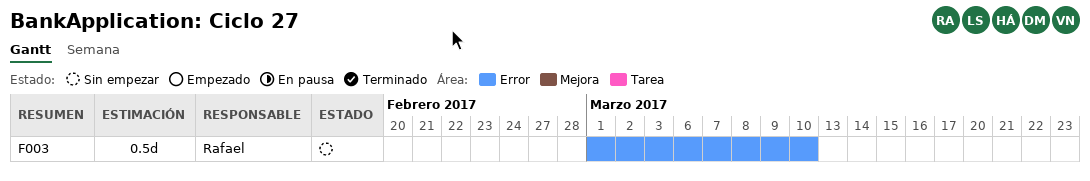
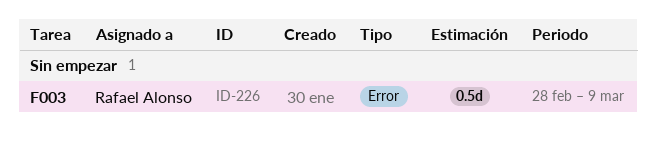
F003, start: Mar 1 -> Feb 28
F003, due: Mar 10 -> Mar 9

